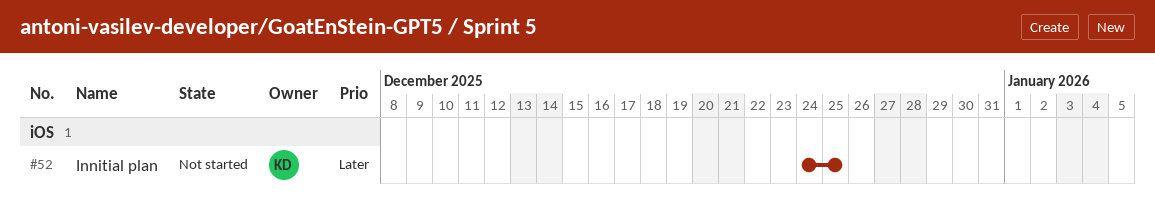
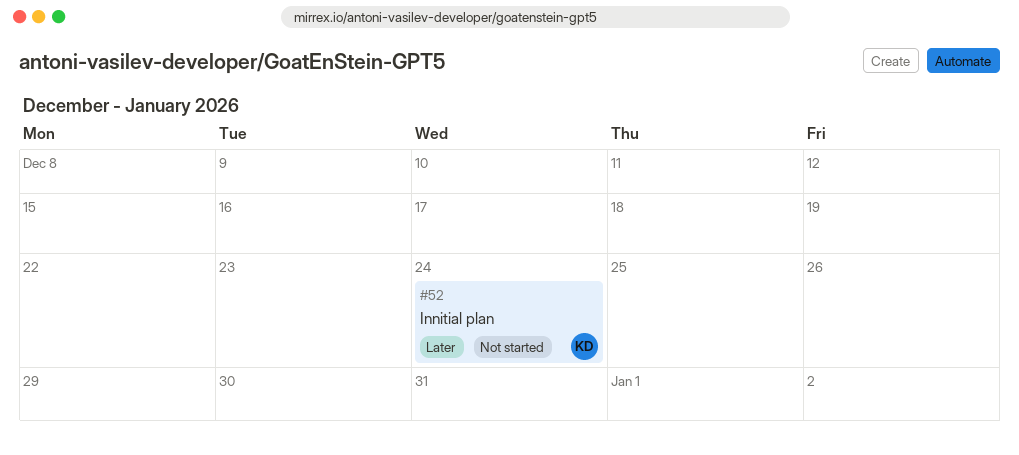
#52, due: Dec 25 -> Dec 24

